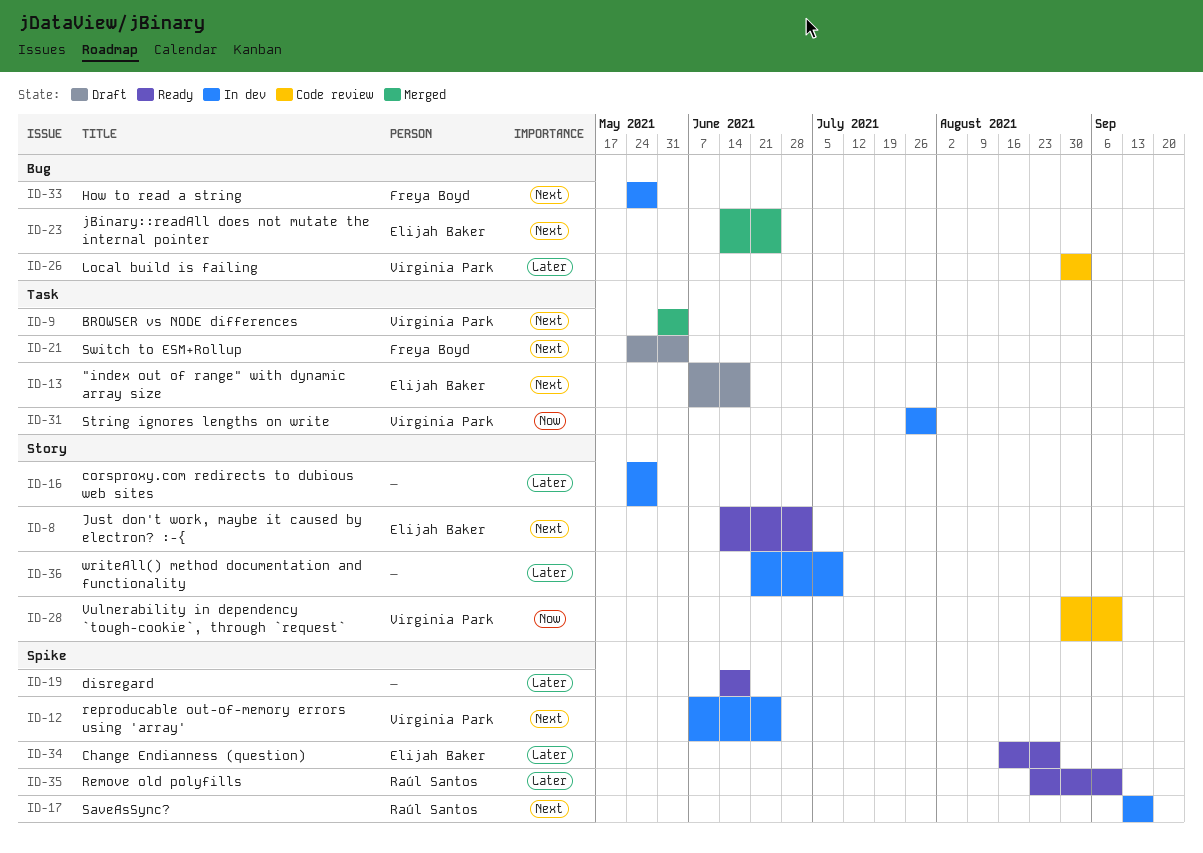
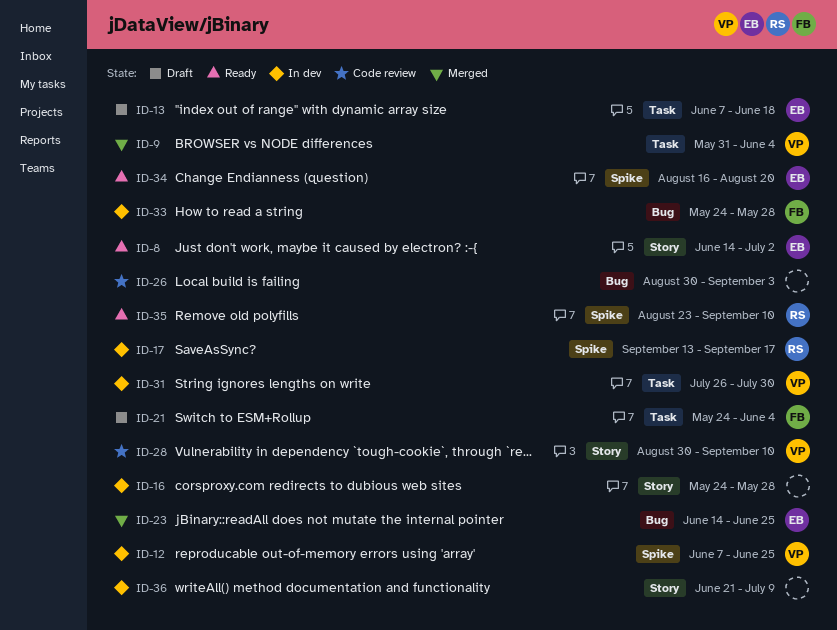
ID-19: present -> none
ID-26, owner: Virginia Park -> none
ID-34, due: Aug 27 -> Aug 20

